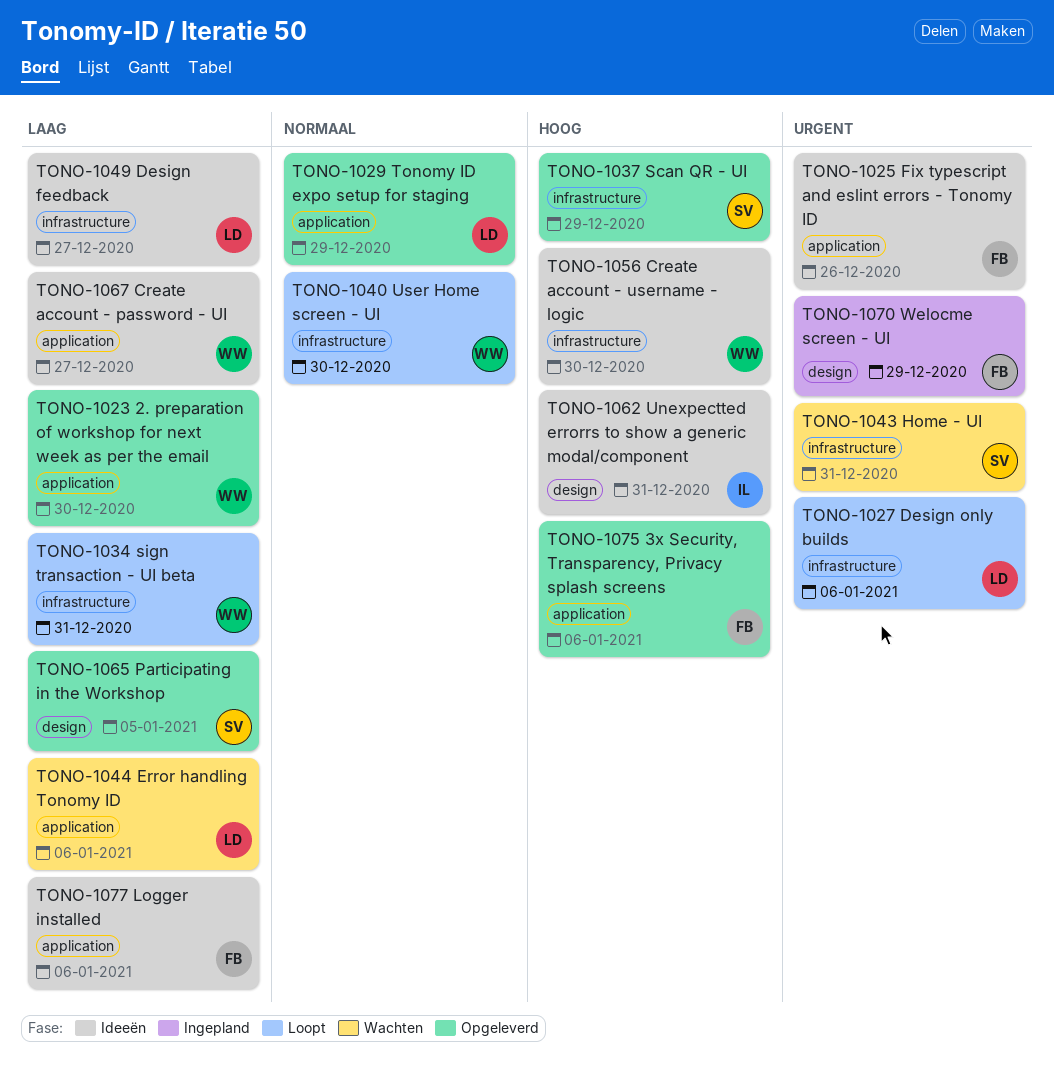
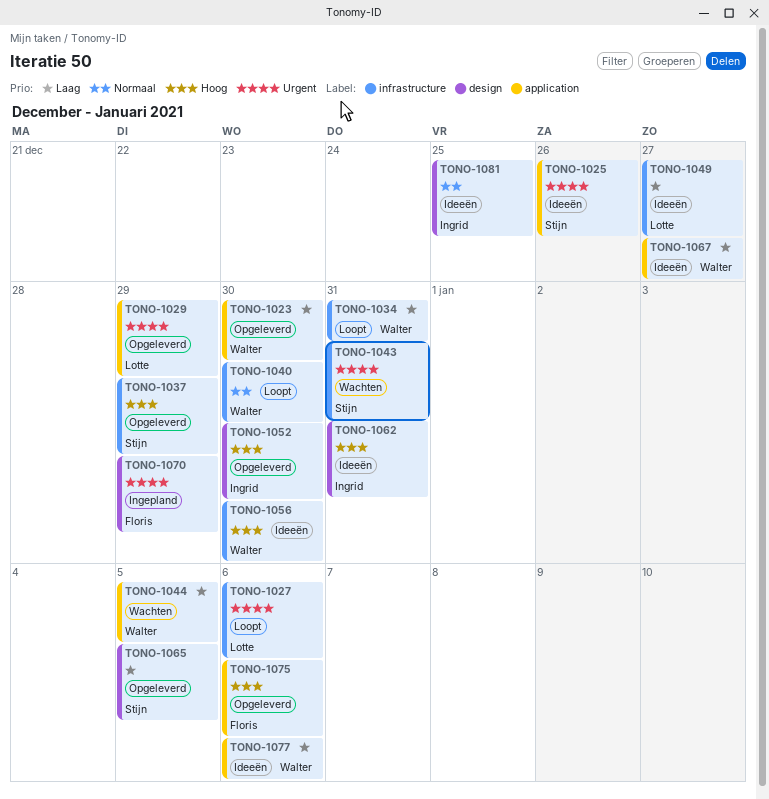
TONO-1025, owner: Floris -> Stijn
TONO-1029, priority: Normaal -> Urgent
TONO-1044, owner: Lotte -> Walter
TONO-1044, due: Jan 6 -> Jan 5
TONO-1052: none -> present
TONO-1077, owner: Floris -> Walter
TONO-1081: none -> present

